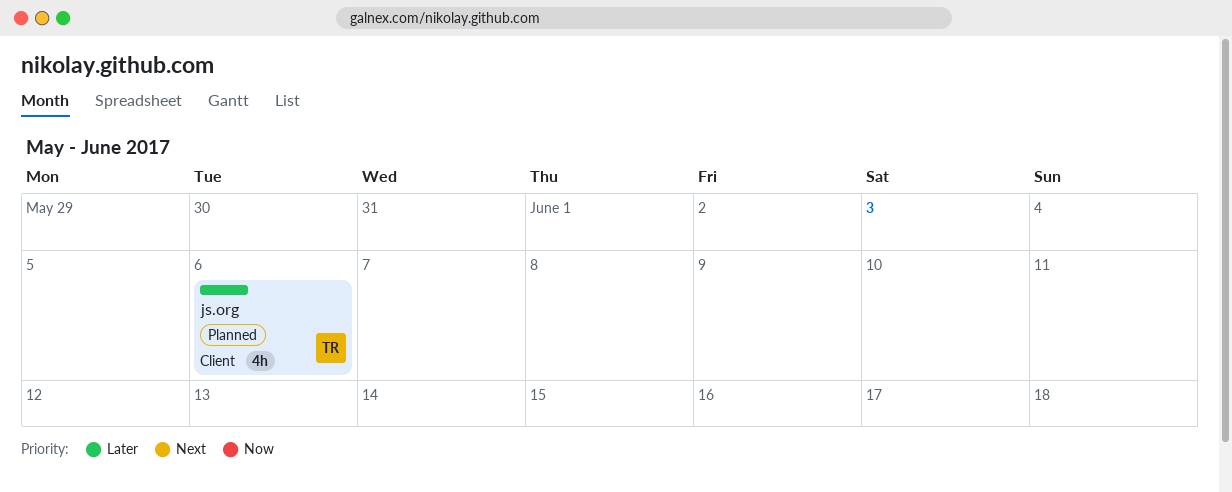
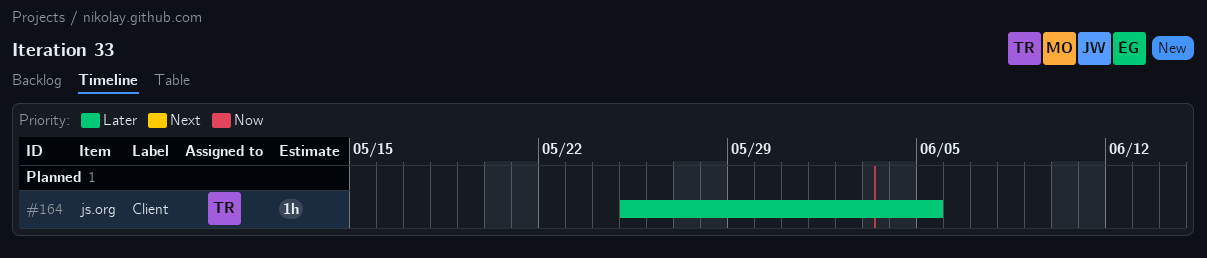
js.org, estimate: 4h -> 1h
js.org, due: Jun 6 -> Jun 5

